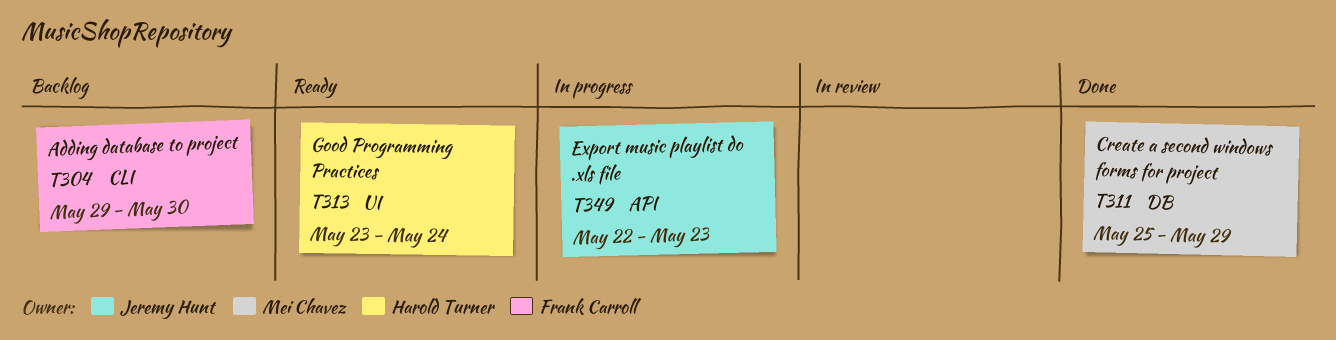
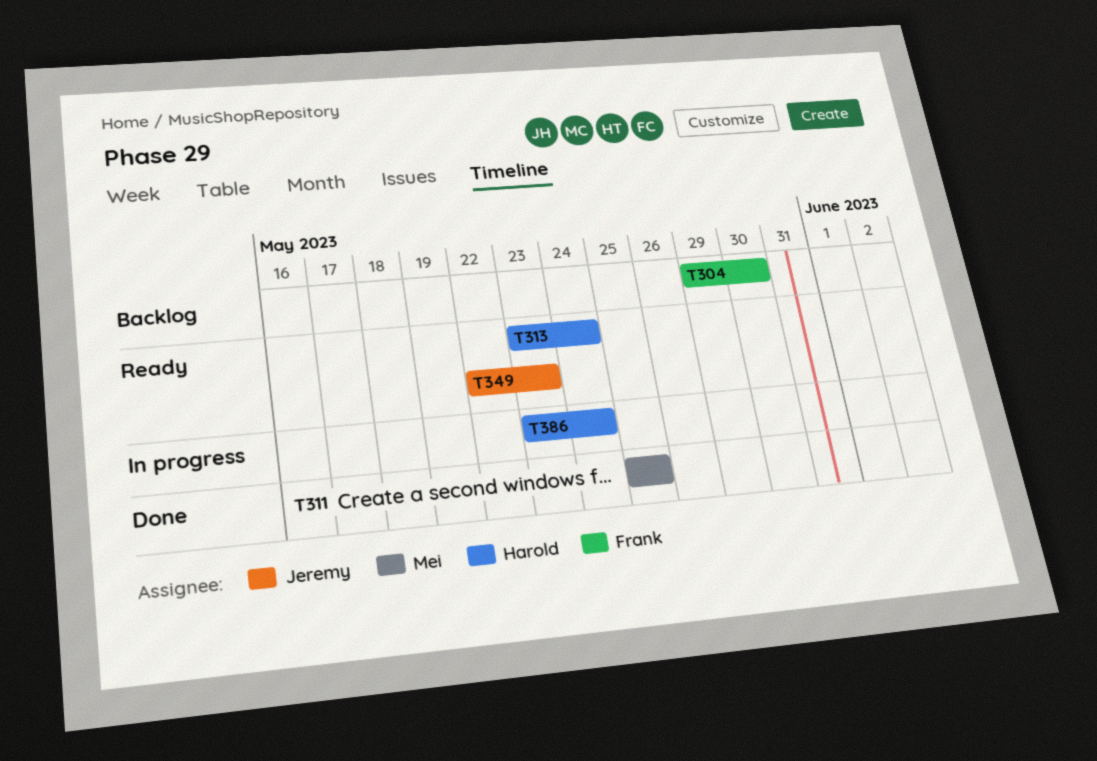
T311, due: May 29 -> May 25
T349, status: In progress -> Ready
T386: none -> present

